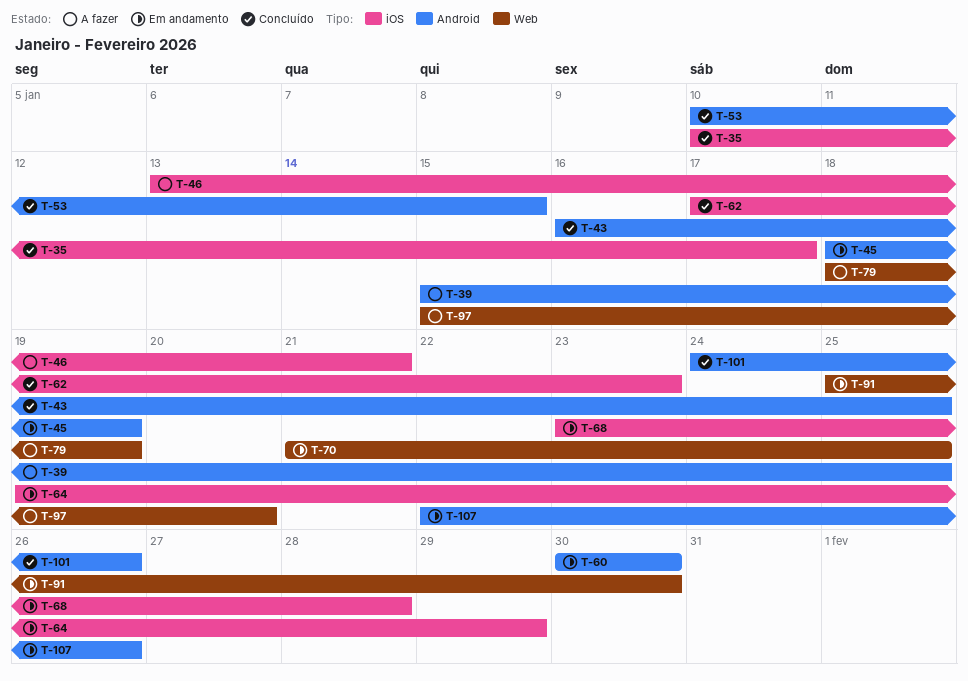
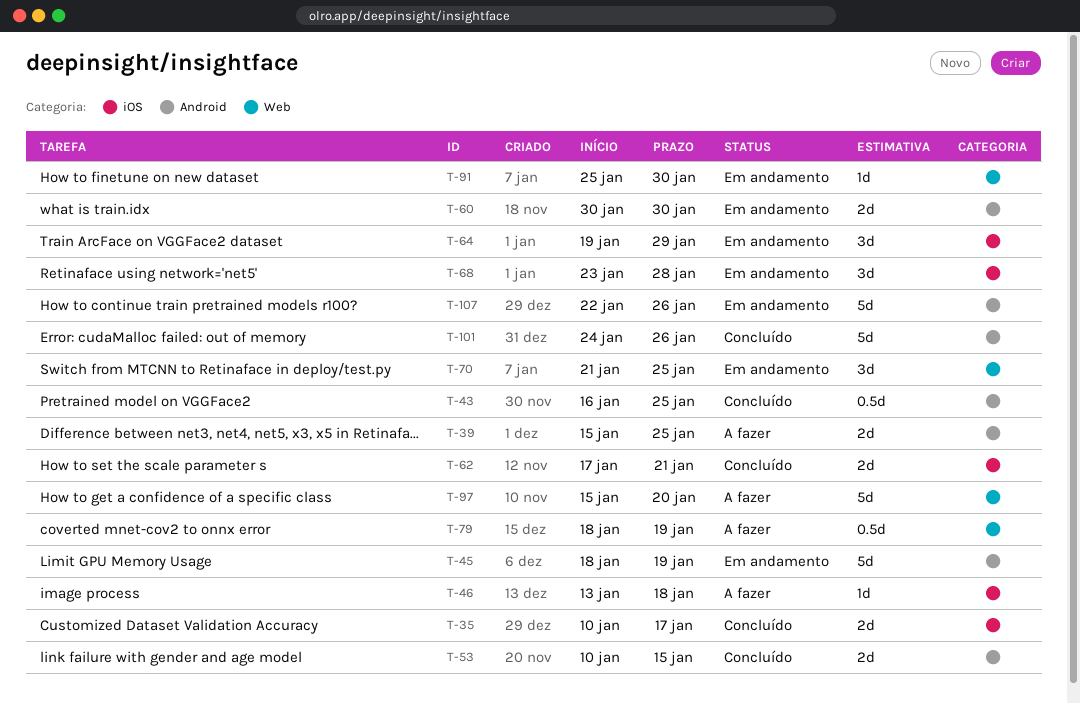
T-46, due: Jan 21 -> Jan 18
T-62, due: Jan 23 -> Jan 21

